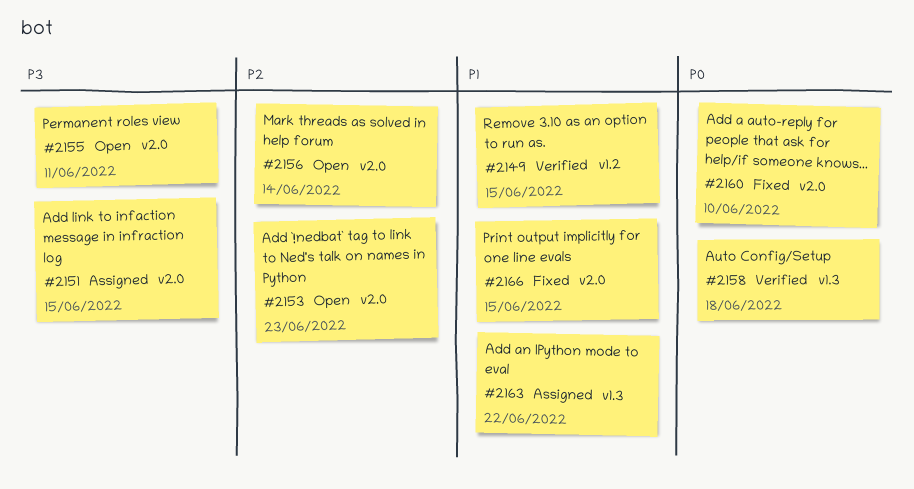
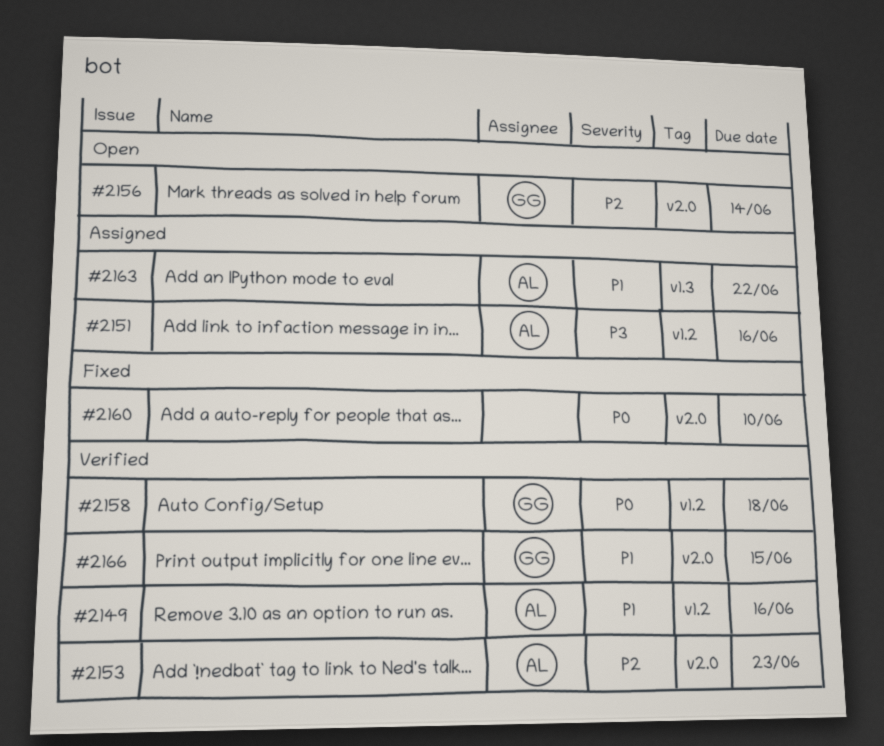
#2149, due: Jun 15 -> Jun 16
#2151, label: v2.0 -> v1.2
#2151, due: Jun 15 -> Jun 16
#2153, status: Open -> Verified
#2155: present -> none
#2158, label: v1.3 -> v1.2
#2166, status: Fixed -> Verified

